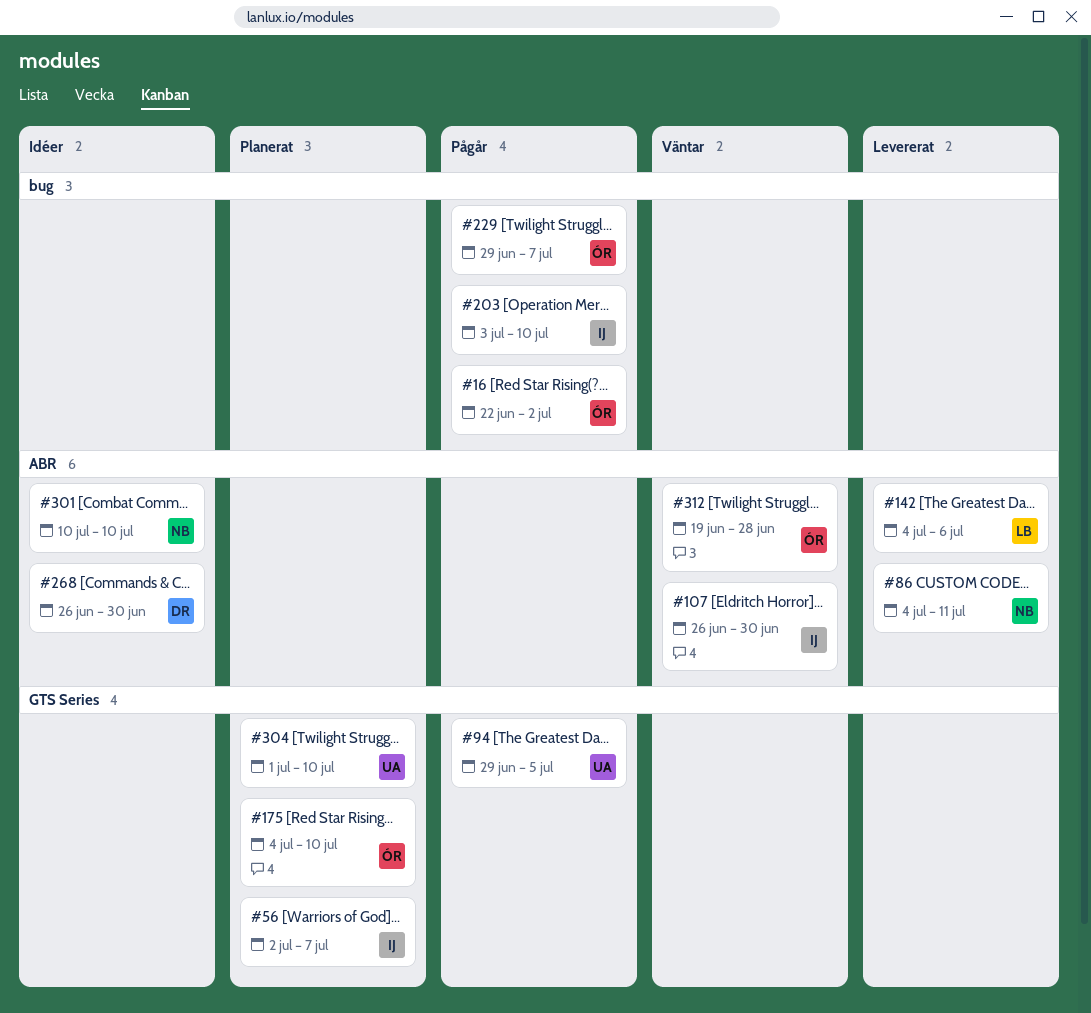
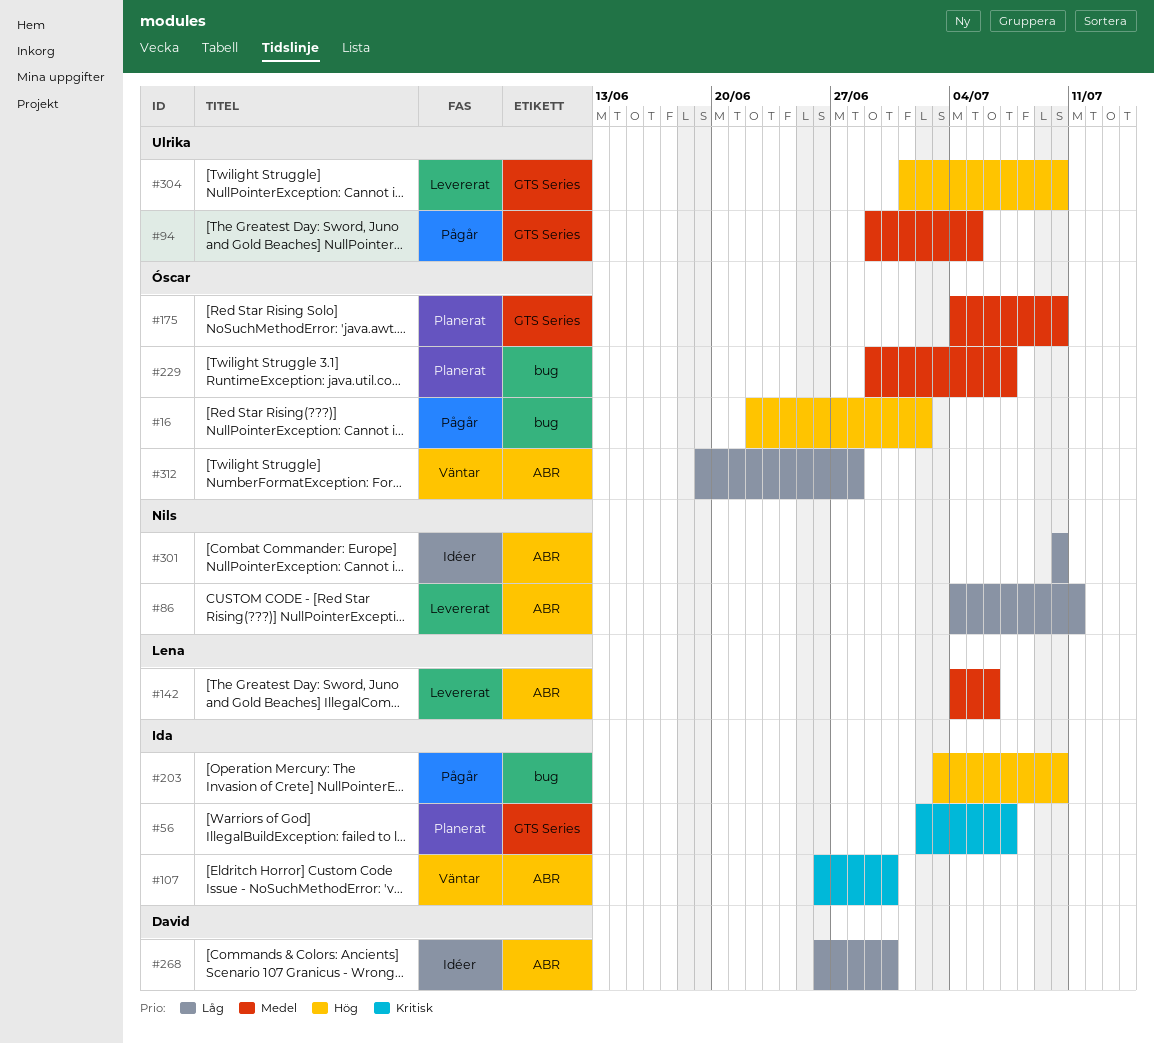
#229, status: Pågår -> Planerat
#304, status: Planerat -> Levererat

